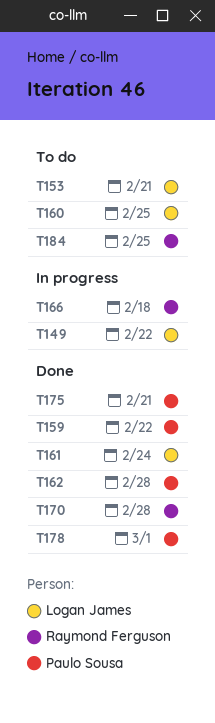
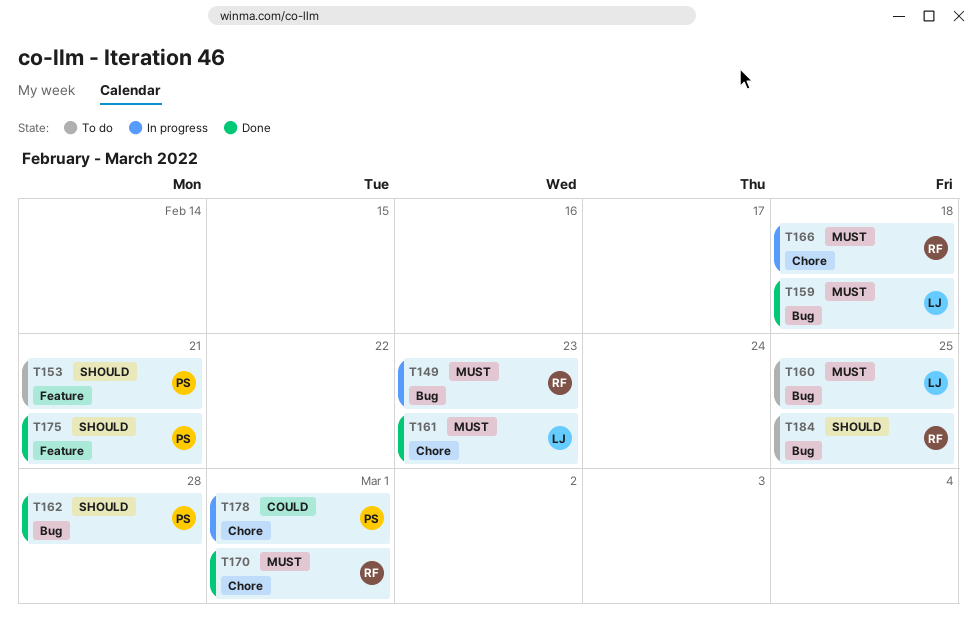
T149, owner: Logan James -> Raymond Ferguson
T149, due: Feb 22 -> Feb 23
T153, owner: Logan James -> Paulo Sousa
T159, owner: Paulo Sousa -> Logan James
T159, due: Feb 22 -> Feb 18
T161, due: Feb 24 -> Feb 23
T170, due: Feb 28 -> Mar 1
T178, status: Done -> In progress

